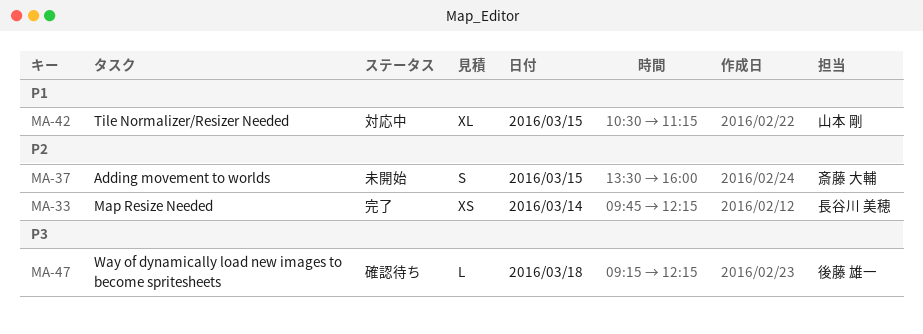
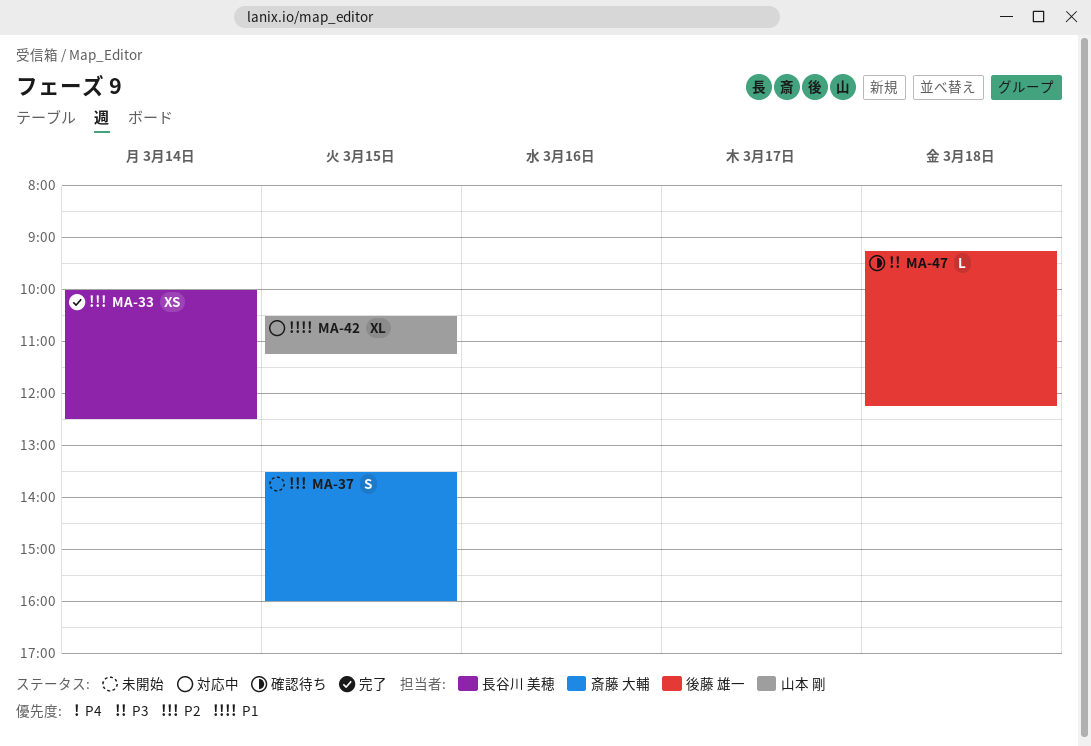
MA-33, begins: 09:45 -> 10:00
MA-33, ends: 12:15 -> 12:30

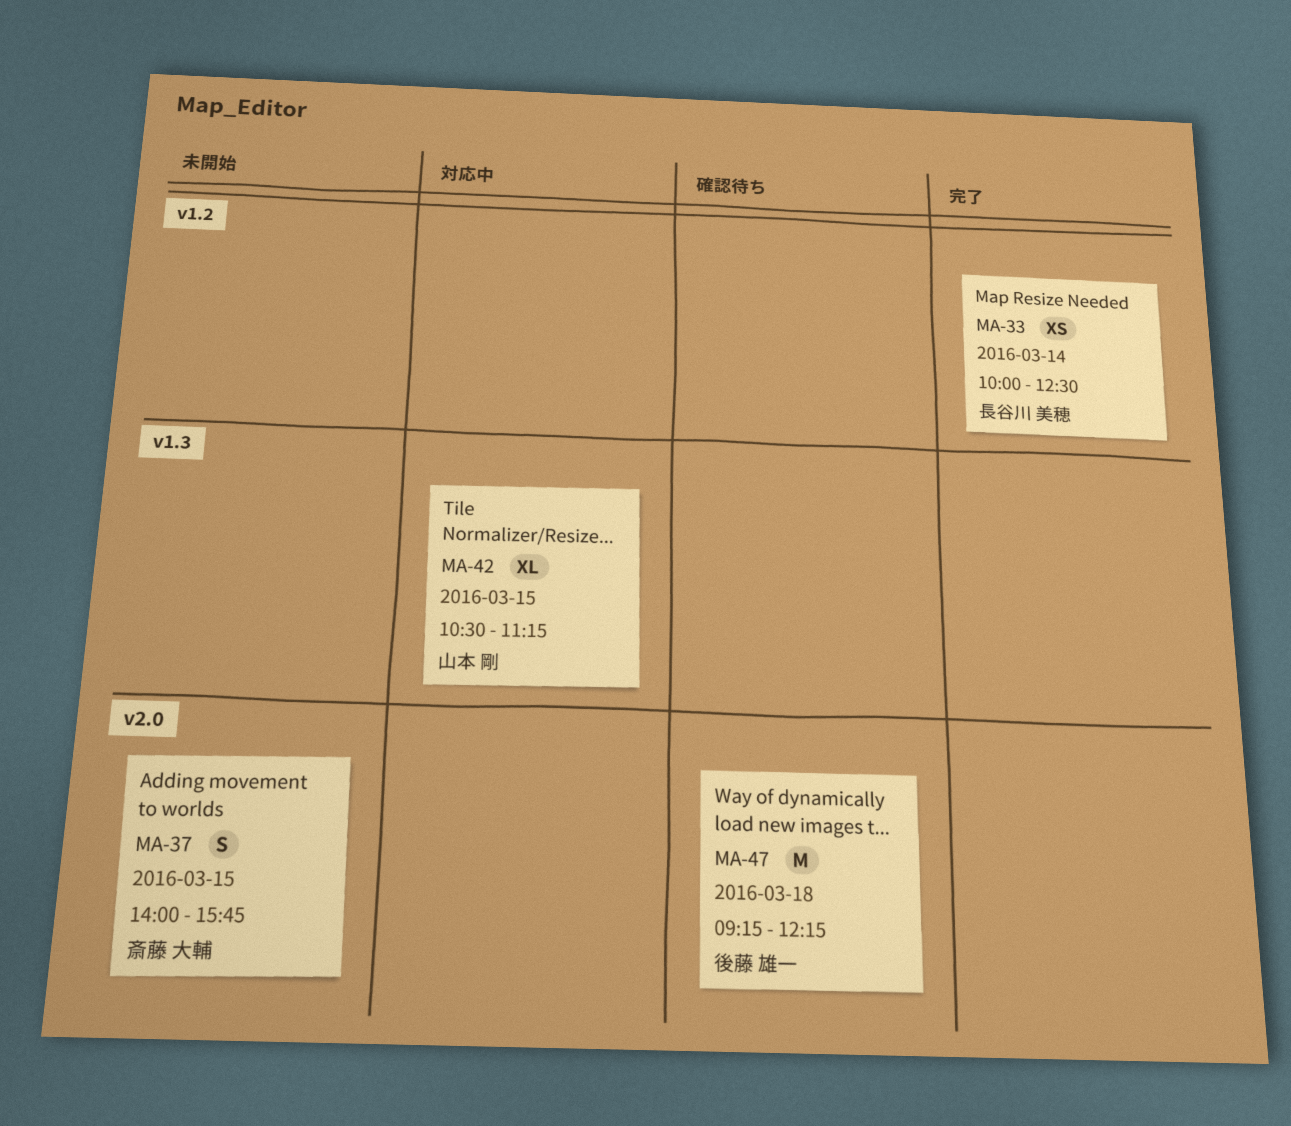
MA-37, begins: 13:30 -> 14:00
MA-37, ends: 16:00 -> 15:45
MA-47, estimate: L -> M

